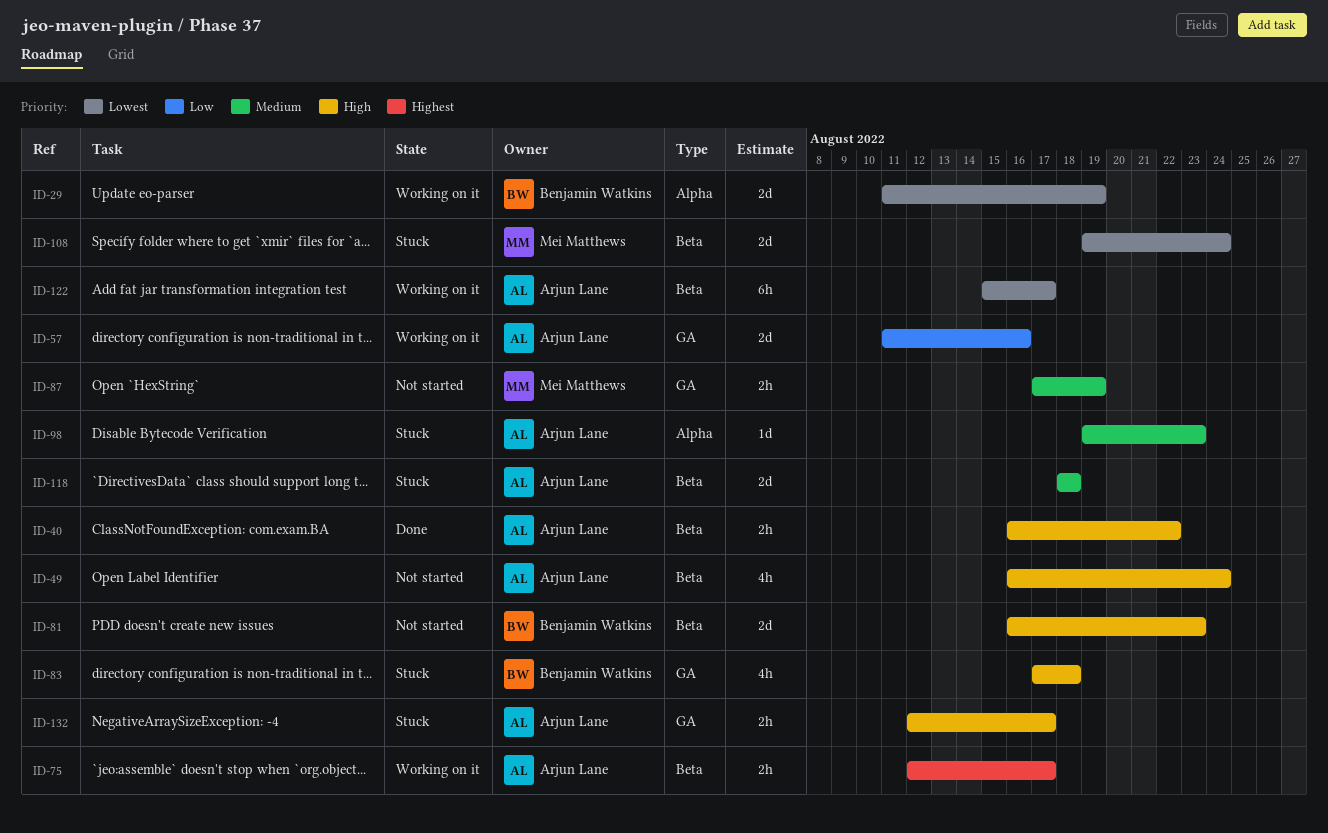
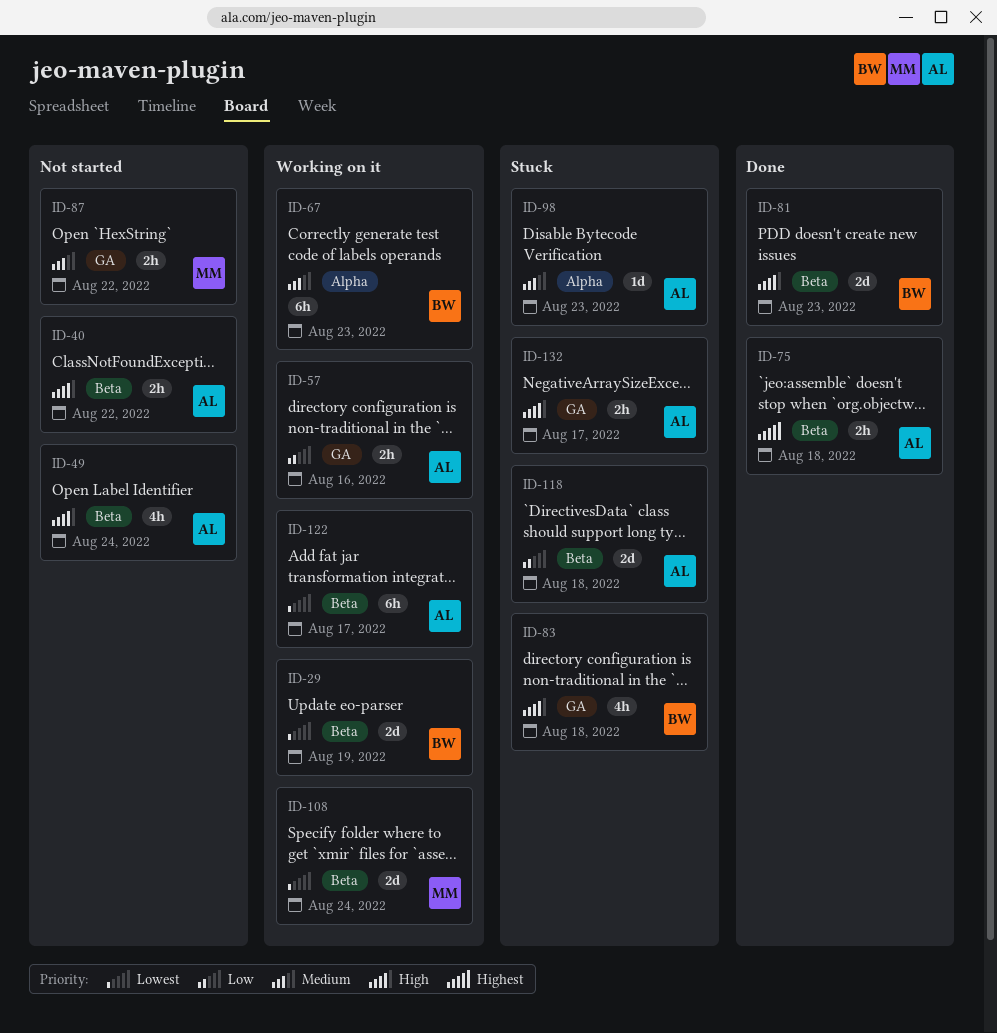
ID-29, label: Alpha -> Beta
ID-40, status: Done -> Not started
ID-57, estimate: 2d -> 2h
ID-67: none -> present
ID-75, status: Working on it -> Done
ID-75, due: Aug 17 -> Aug 18
ID-81, status: Not started -> Done
ID-87, due: Aug 19 -> Aug 22
ID-108, status: Stuck -> Working on it
ID-118, priority: Medium -> Low

